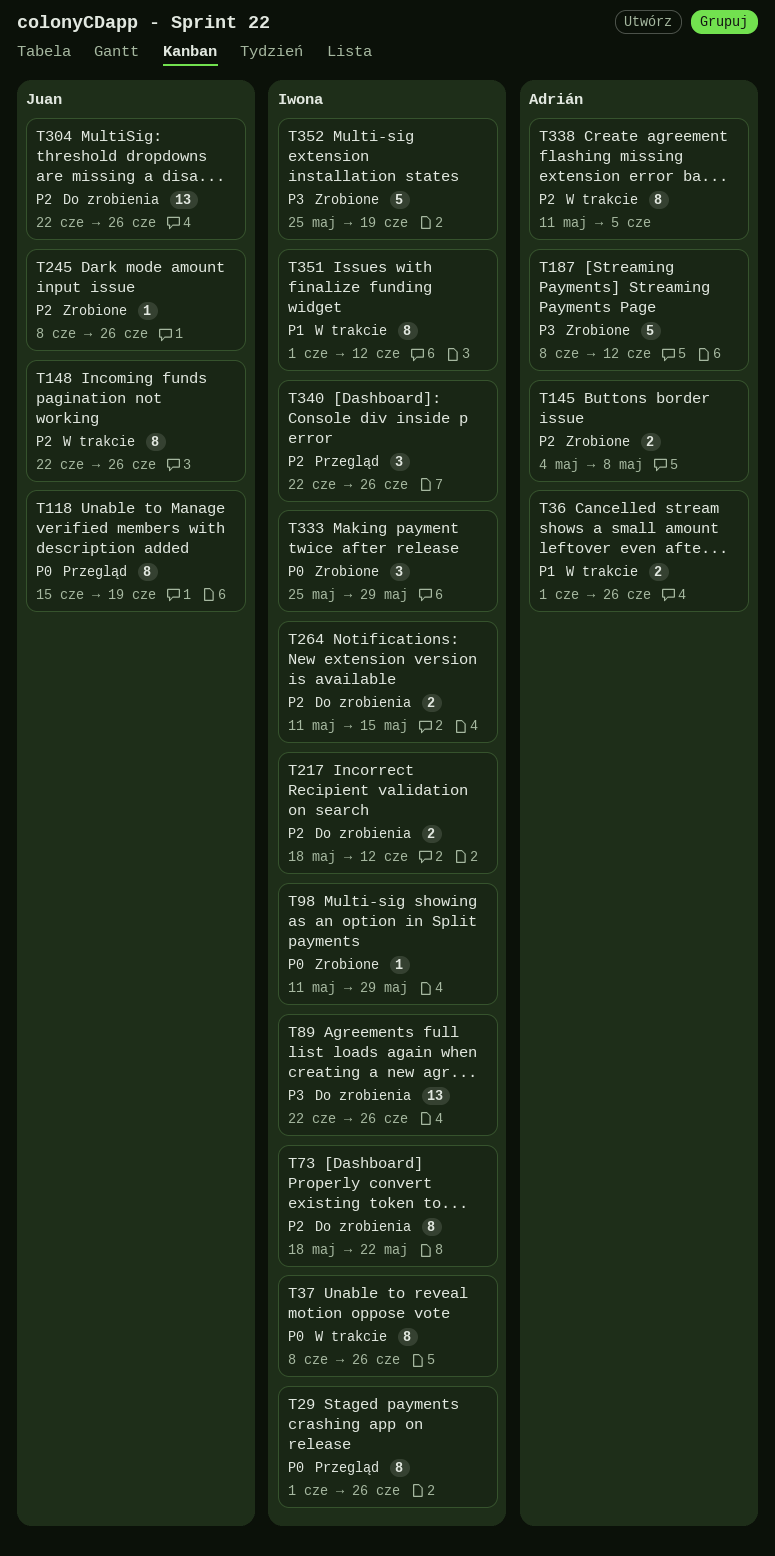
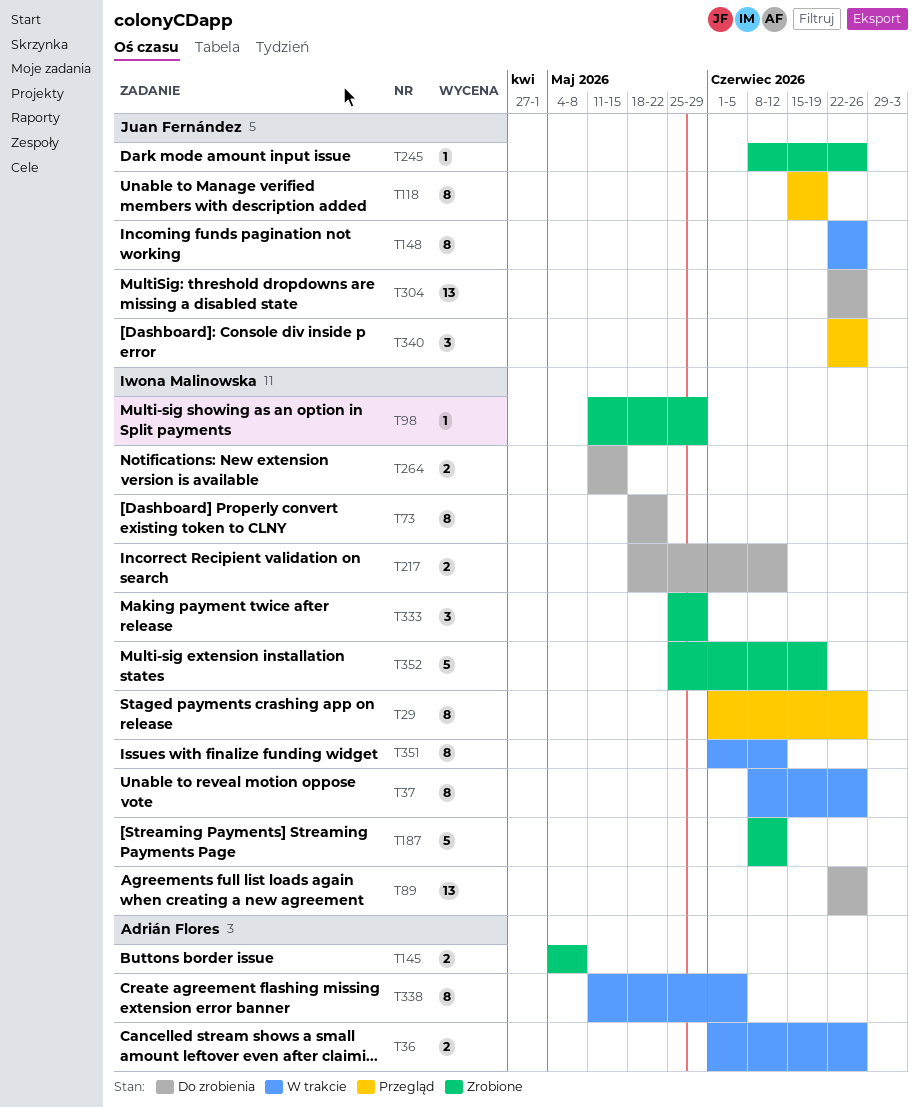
T187, owner: Adrián Flores -> Iwona Malinowska
T340, owner: Iwona Malinowska -> Juan Fernández

